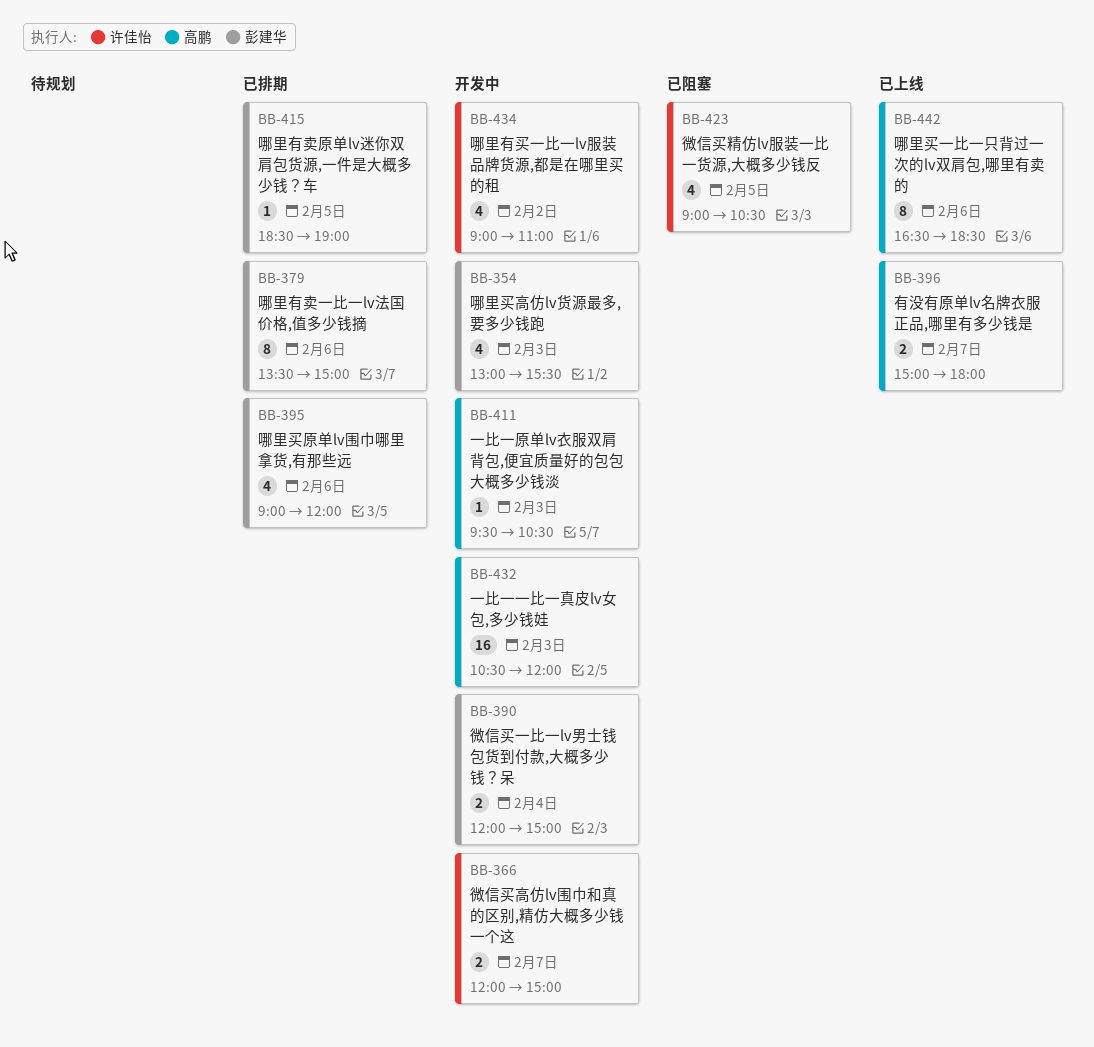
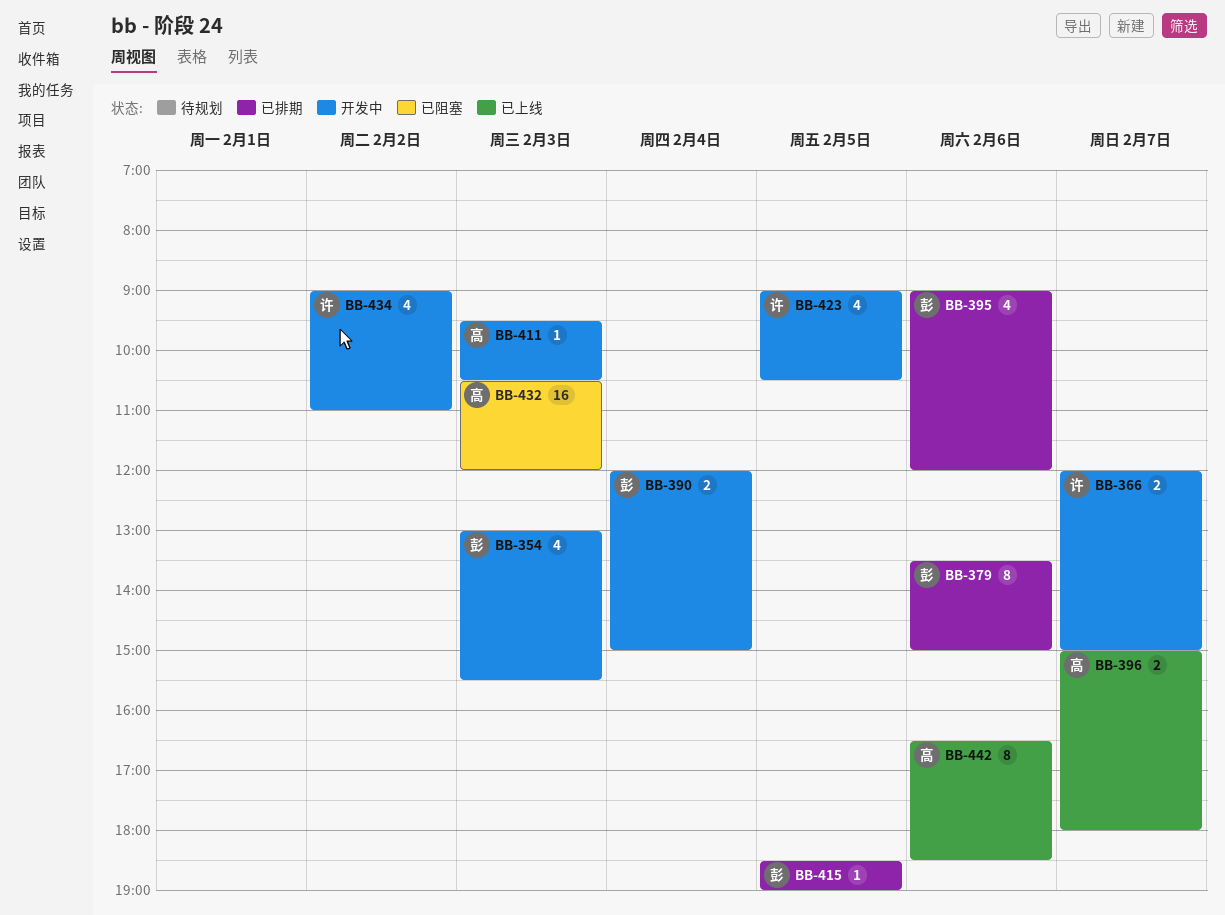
BB-423, status: 已阻塞 -> 开发中
BB-432, status: 开发中 -> 已阻塞

